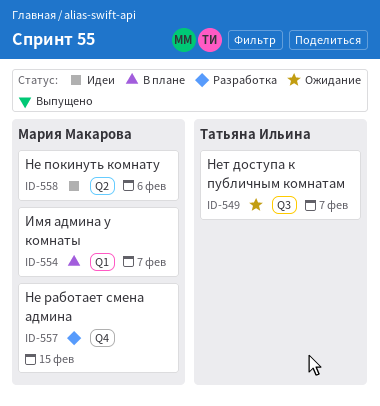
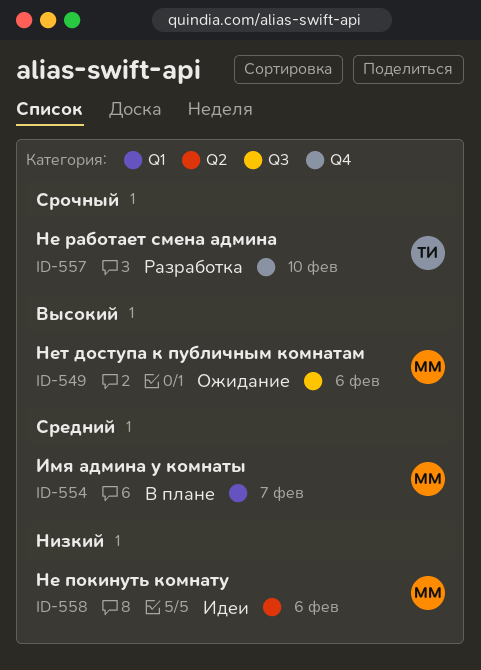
ID-549, owner: Татьяна Ильина -> Мария Макарова
ID-549, due: Feb 7 -> Feb 6
ID-557, owner: Мария Макарова -> Татьяна Ильина
ID-557, due: Feb 15 -> Feb 10

